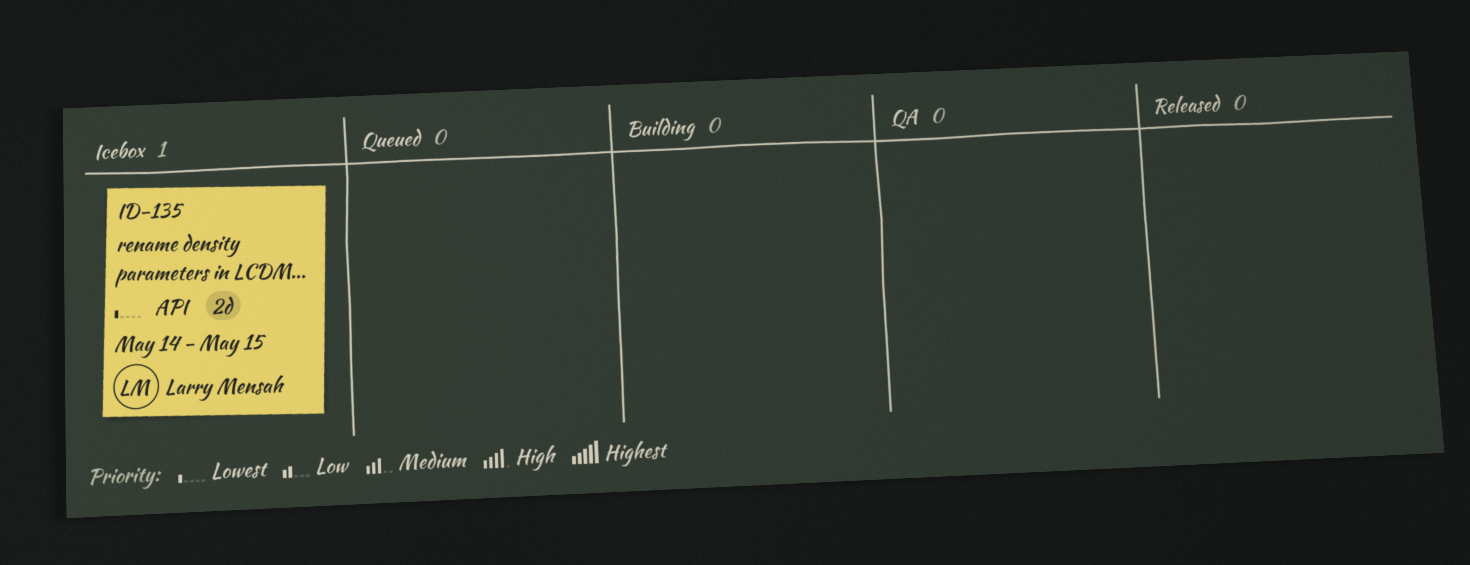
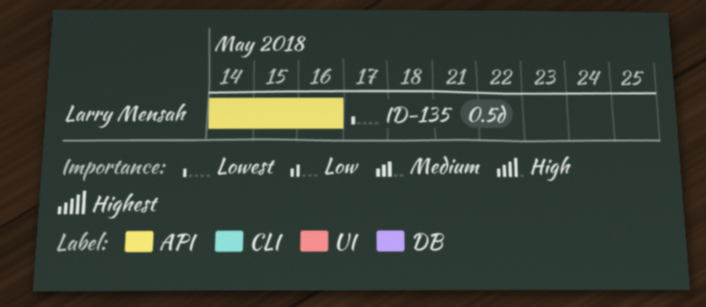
ID-135, estimate: 2d -> 0.5d
ID-135, due: May 15 -> May 16

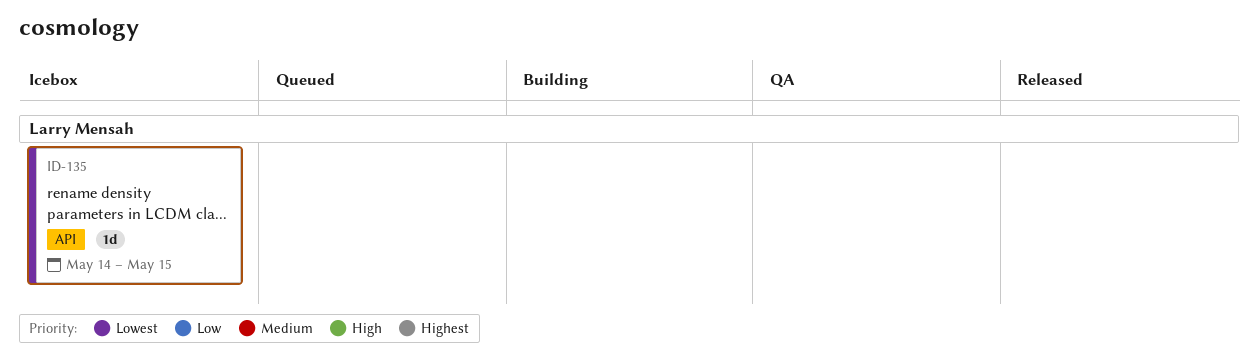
ID-135, estimate: 0.5d -> 1d
ID-135, due: May 16 -> May 15

